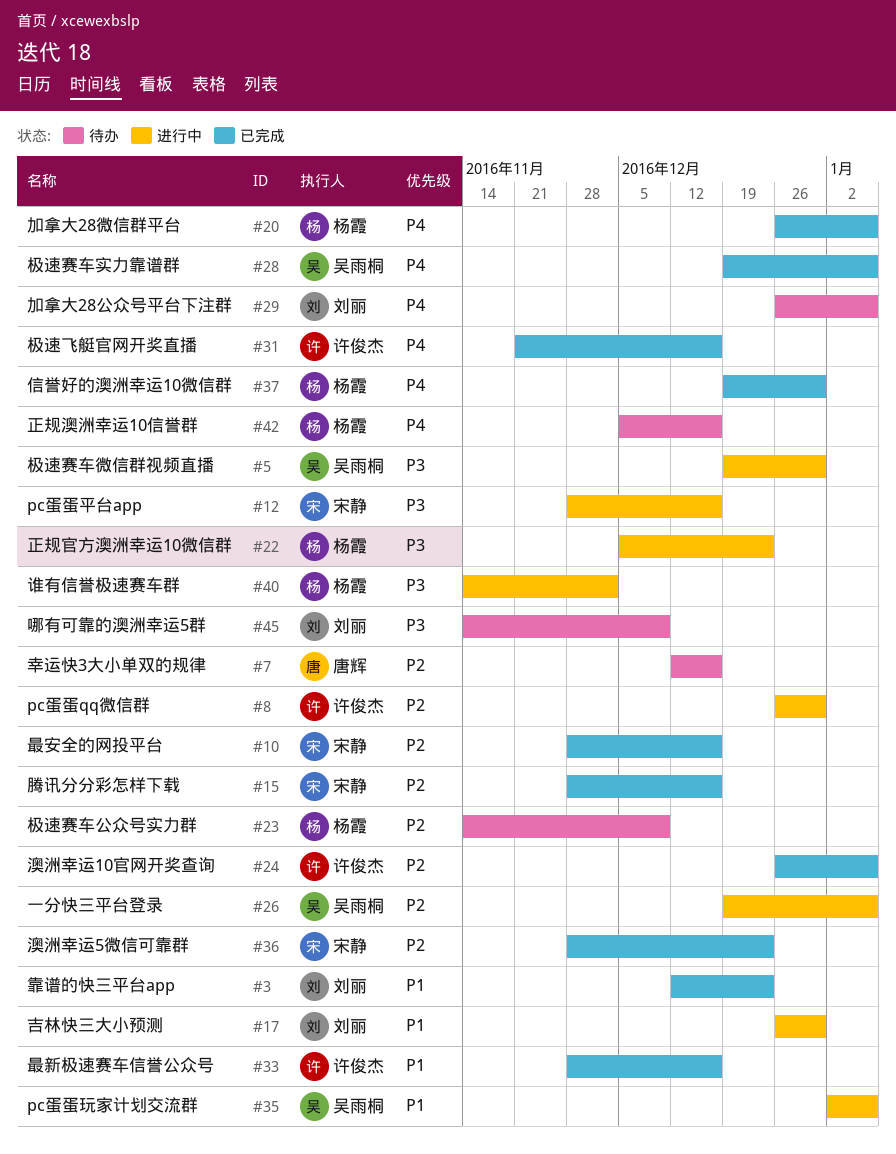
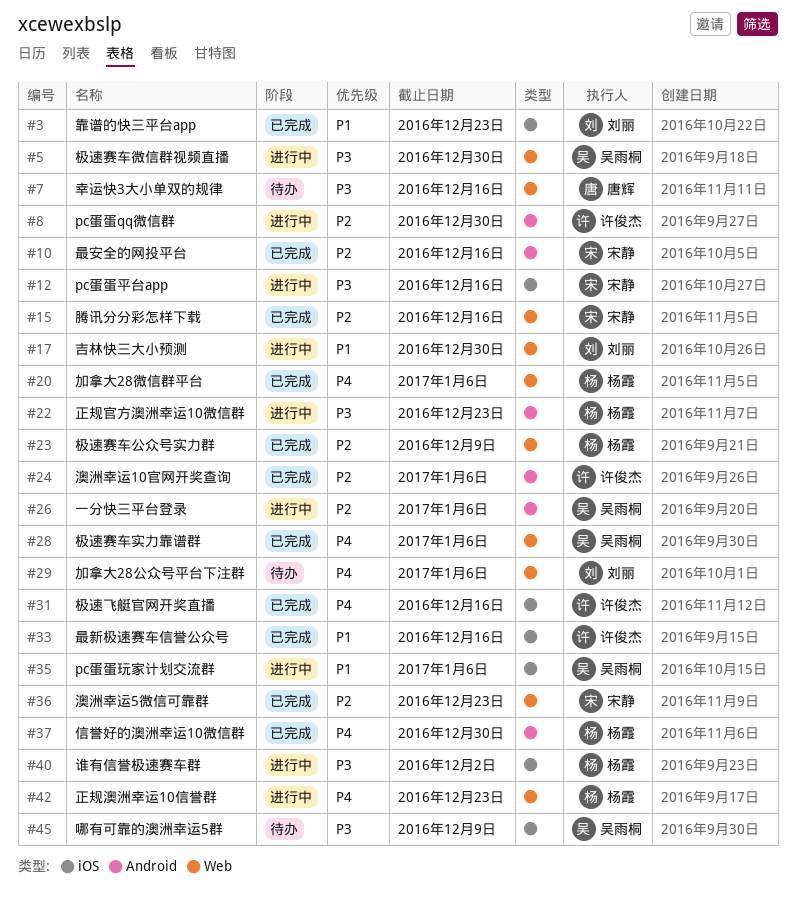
#7, priority: P2 -> P3
#23, status: 待办 -> 已完成
#42, status: 待办 -> 进行中
#42, due: Dec 16 -> Dec 23
#45, owner: 刘丽 -> 吴雨桐

